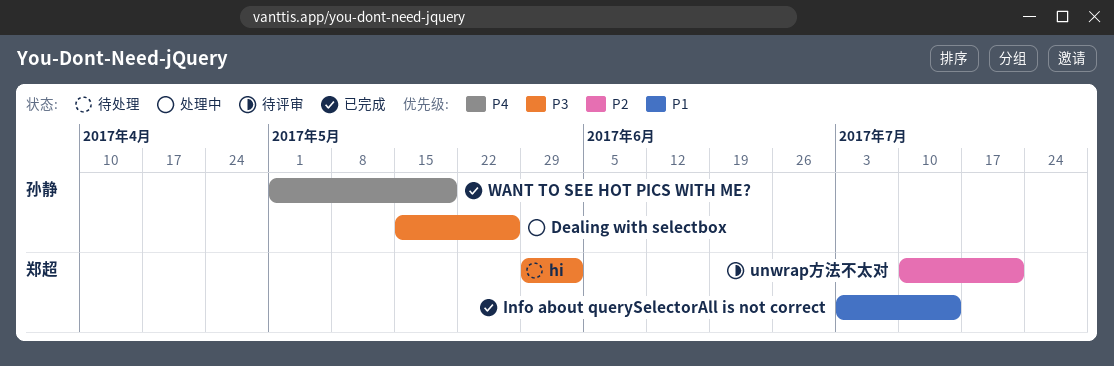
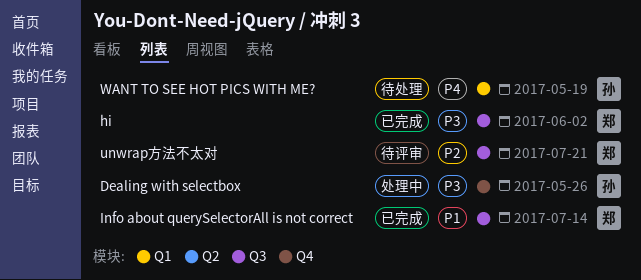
hi, status: 待处理 -> 已完成
WANT TO SEE HOT PICS WITH ME?, status: 已完成 -> 待处理

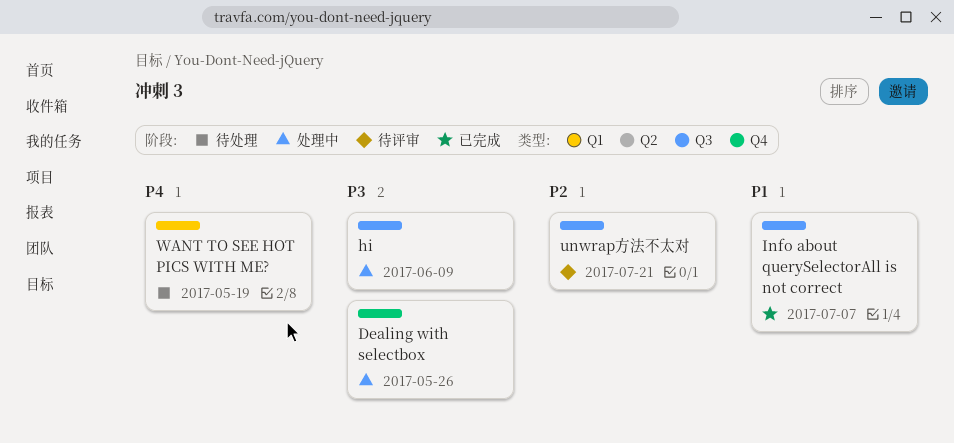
hi, status: 已完成 -> 处理中
hi, due: Jun 2 -> Jun 9
Info about querySelectorAll is not correct, due: Jul 14 -> Jul 7

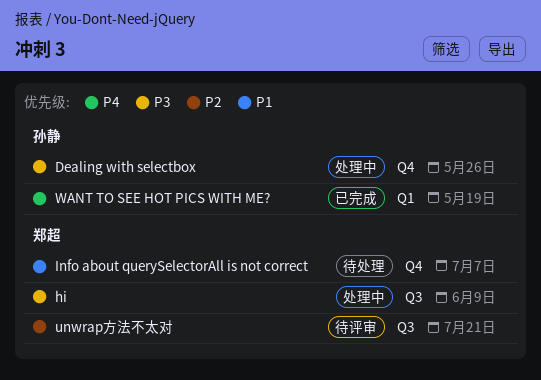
Info about querySelectorAll is not correct, status: 已完成 -> 待处理
Info about querySelectorAll is not correct, label: Q3 -> Q4
WANT TO SEE HOT PICS WITH ME?, status: 待处理 -> 已完成

